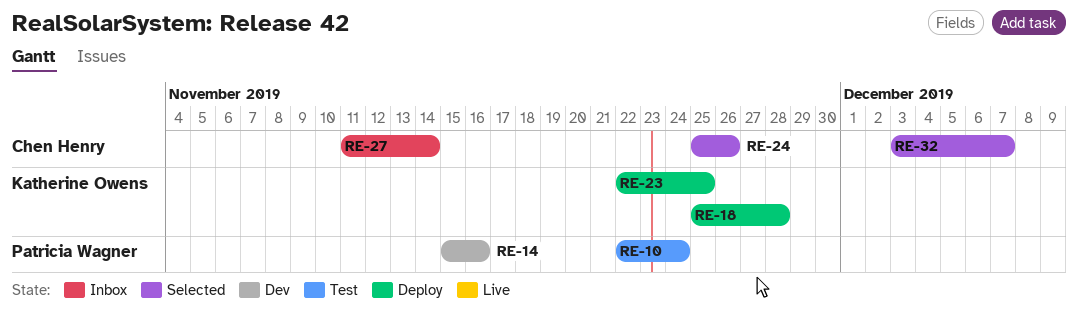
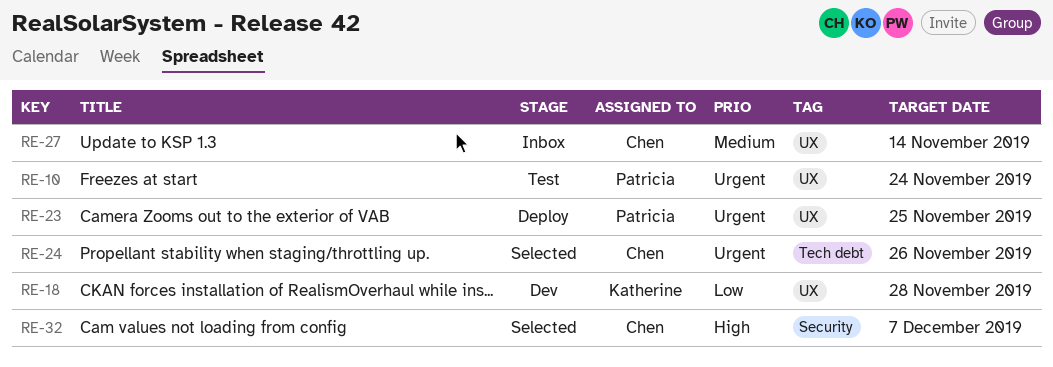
RE-14: present -> none
RE-18, status: Deploy -> Dev
RE-23, owner: Katherine Owens -> Patricia Wagner

